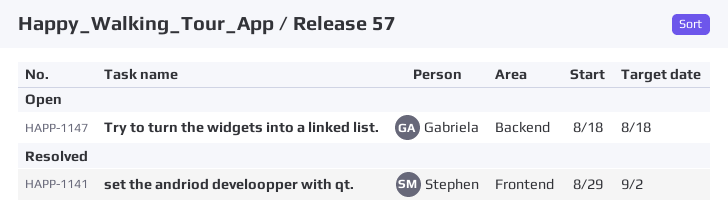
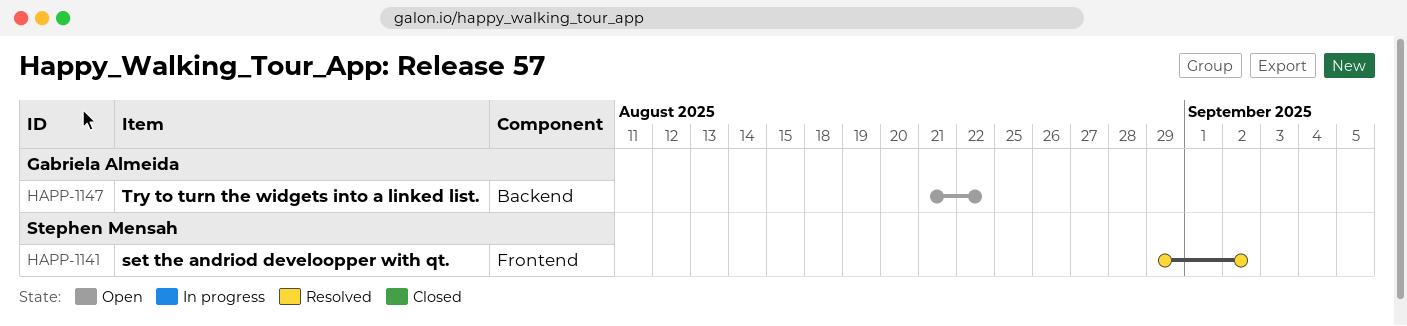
HAPP-1147, start: Aug 18 -> Aug 21
HAPP-1147, due: Aug 18 -> Aug 22

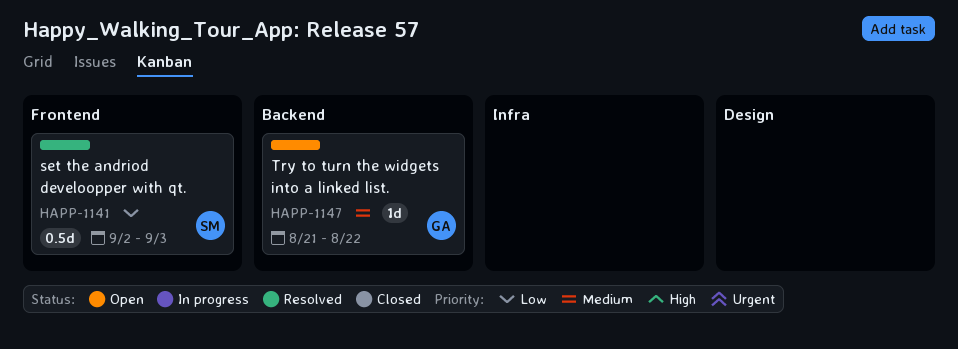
HAPP-1141, start: Aug 29 -> Sep 2
HAPP-1141, due: Sep 2 -> Sep 3

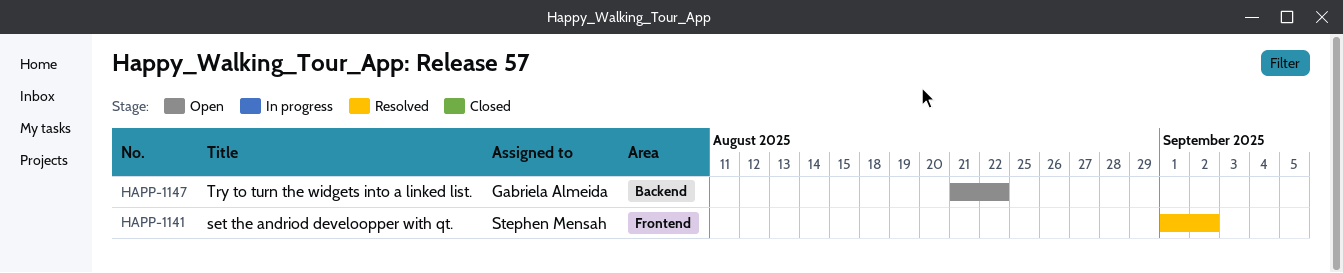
HAPP-1141, start: Sep 2 -> Sep 1
HAPP-1141, due: Sep 3 -> Sep 2

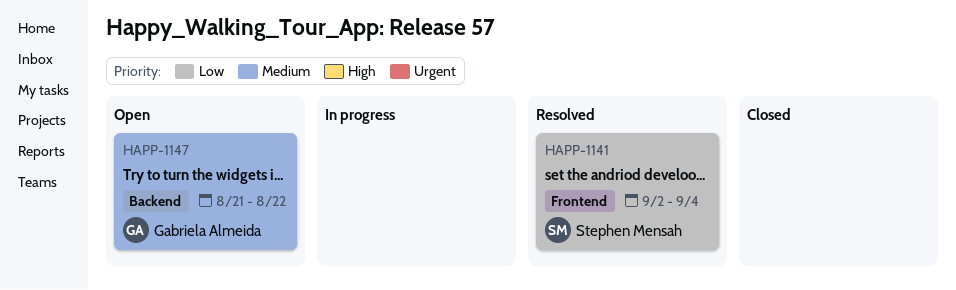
HAPP-1141, start: Sep 1 -> Sep 2
HAPP-1141, due: Sep 2 -> Sep 4

